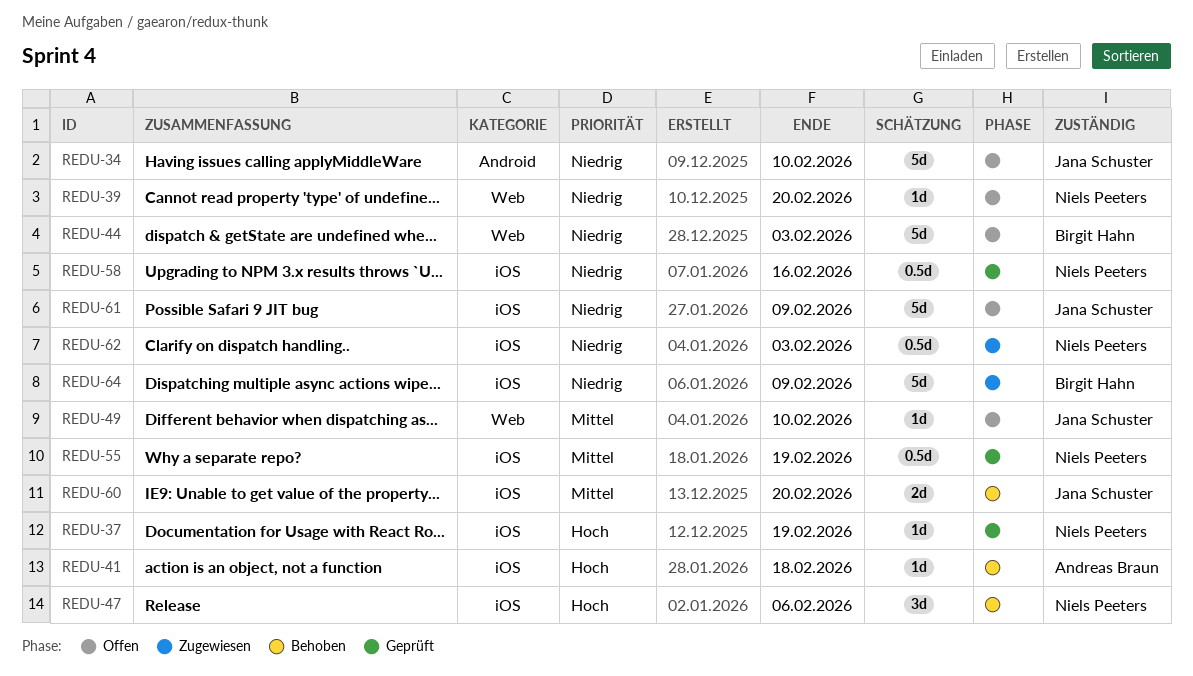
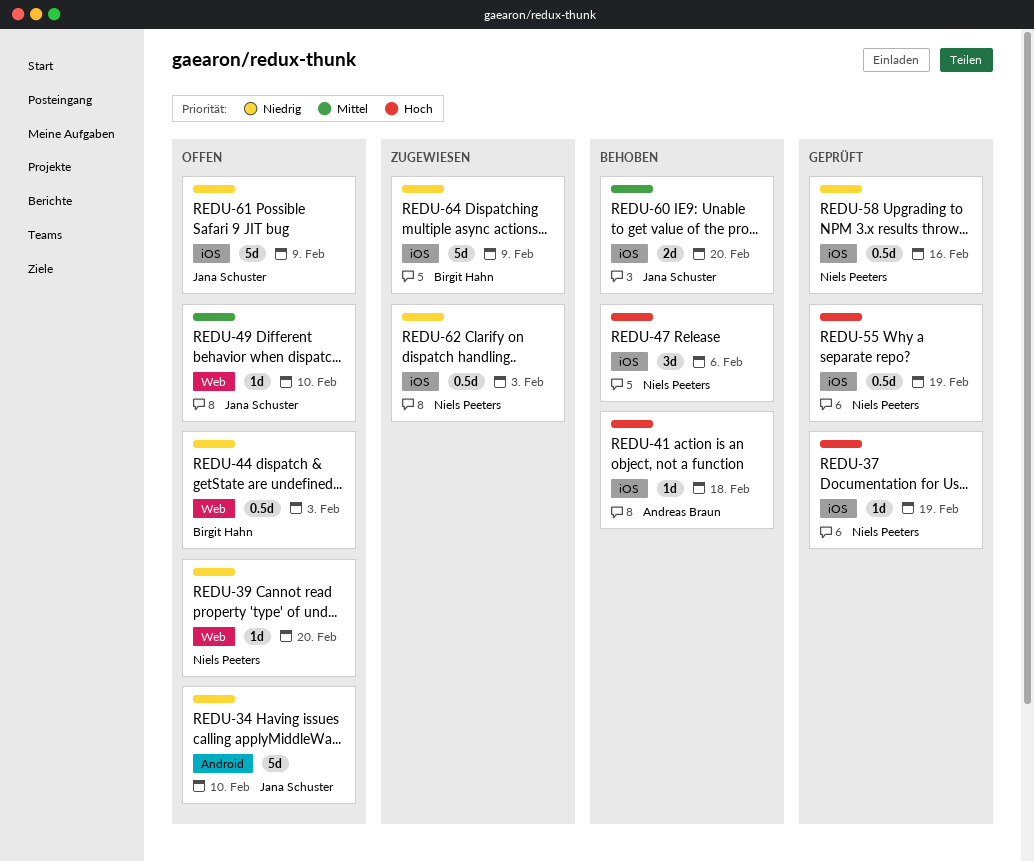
REDU-44, estimate: 5d -> 0.5d
REDU-55, priority: Mittel -> Hoch

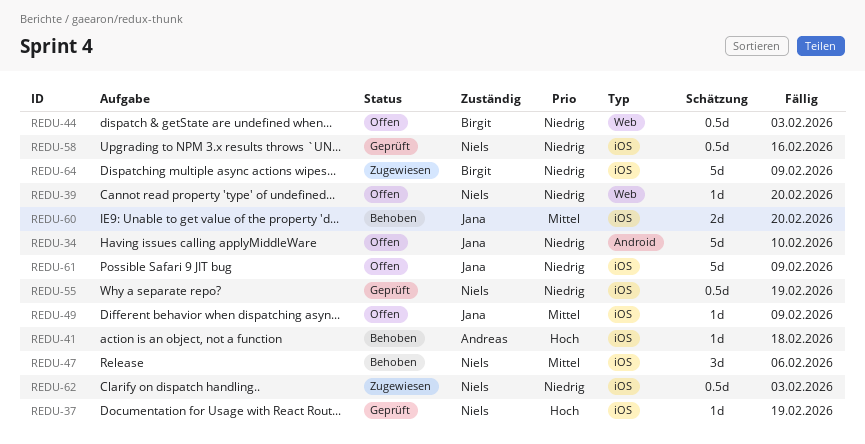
REDU-47, priority: Hoch -> Mittel
REDU-49, label: Web -> iOS
REDU-49, due: Feb 10 -> Feb 9
REDU-55, priority: Hoch -> Niedrig

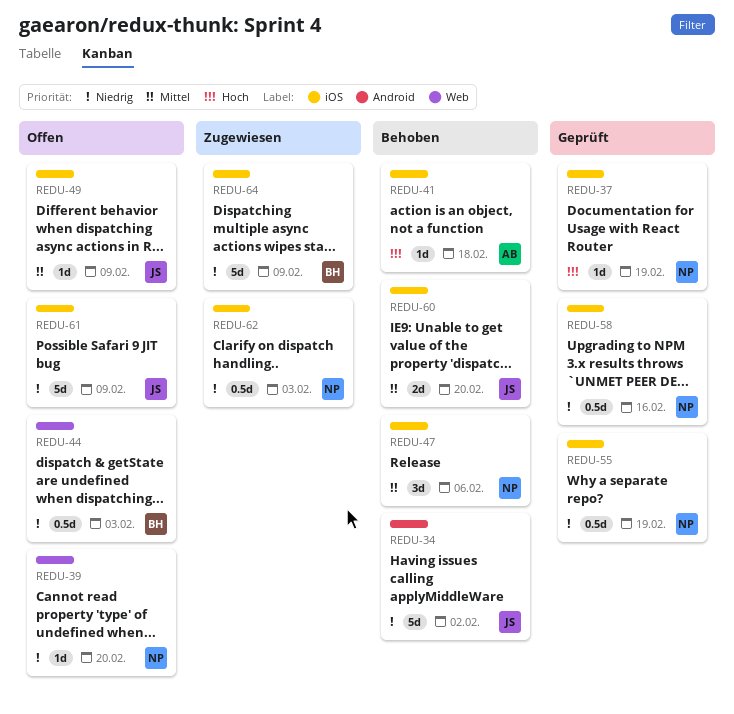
REDU-34, status: Offen -> Behoben
REDU-34, due: Feb 10 -> Feb 2

